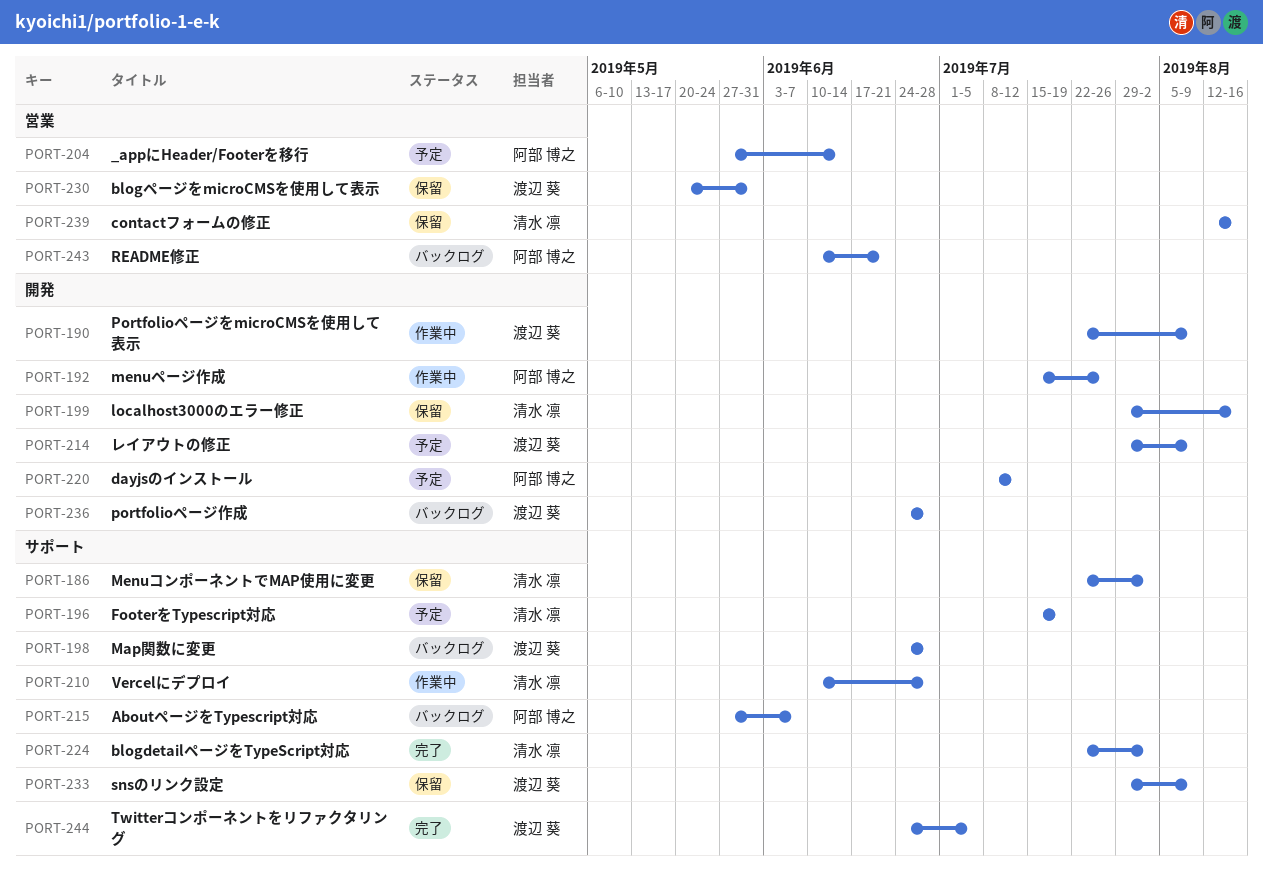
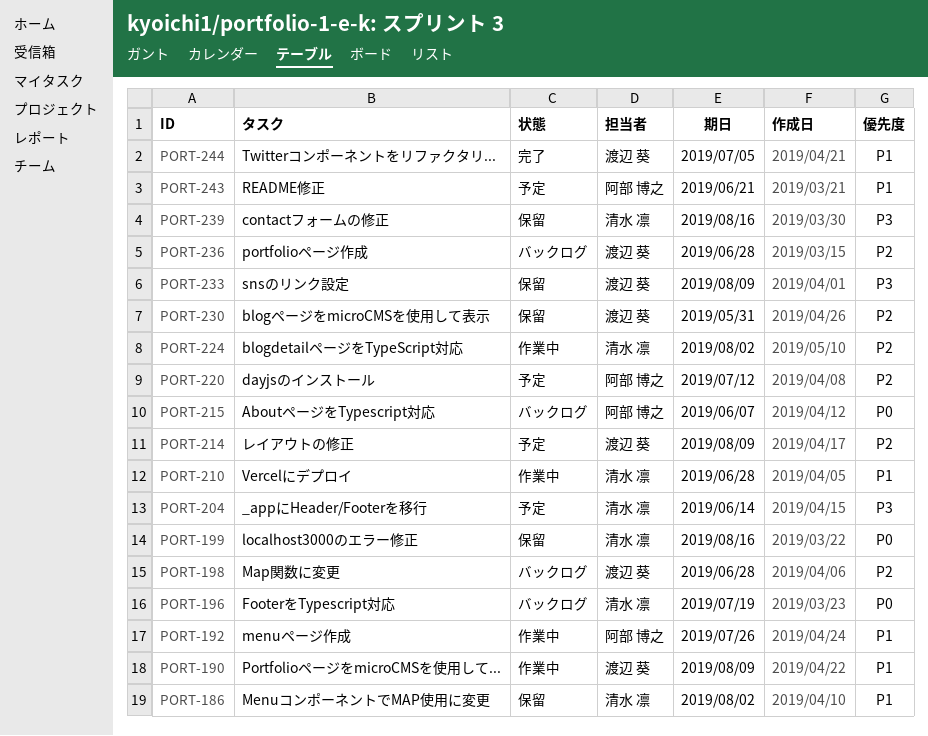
PORT-196, status: 予定 -> バックログ
PORT-204, owner: 阿部 博之 -> 清水 凛
PORT-224, status: 完了 -> 作業中
PORT-243, status: バックログ -> 予定

